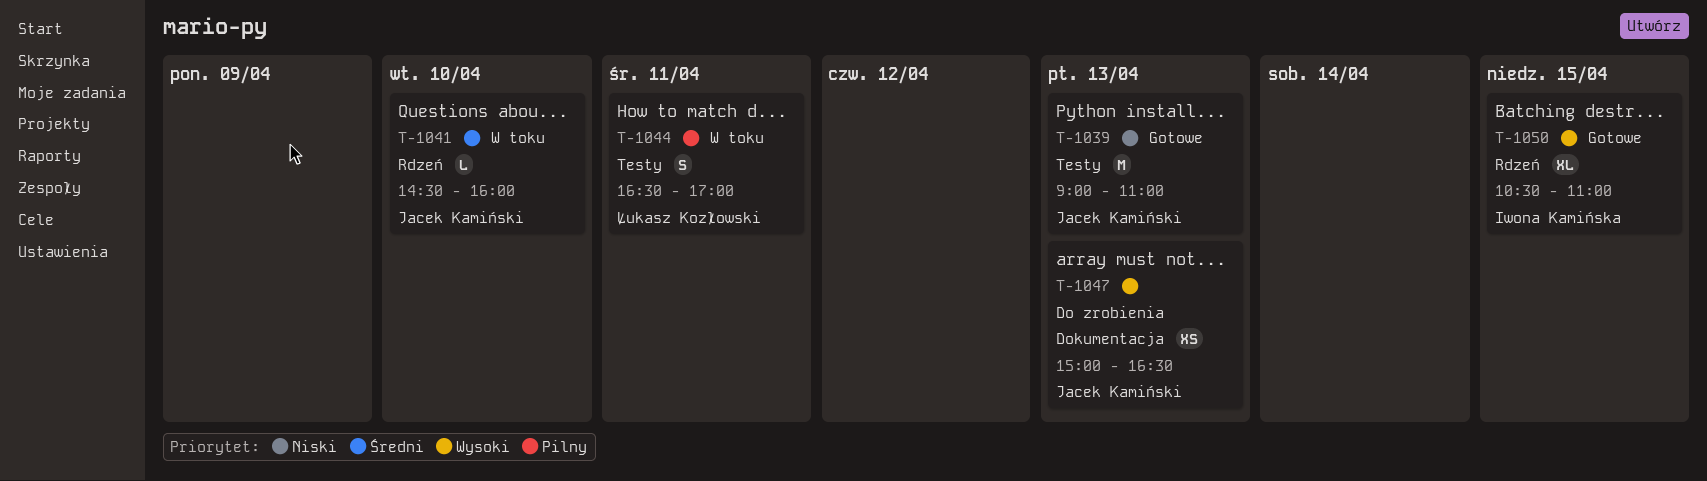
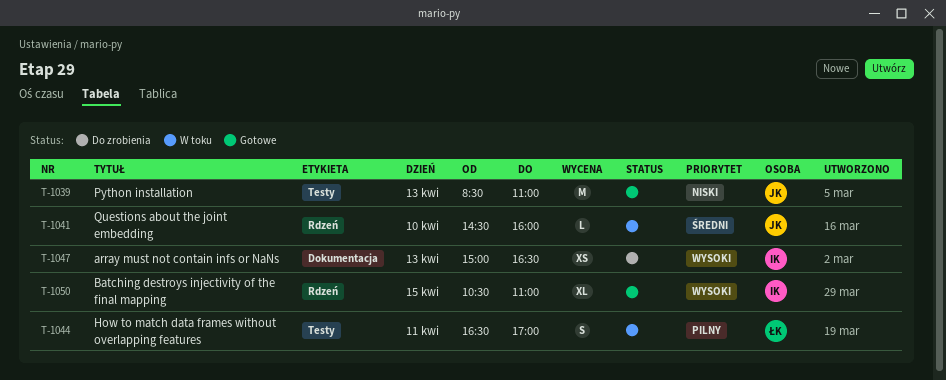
T-1039, begins: 09:00 -> 08:30
T-1047, owner: Jacek Kamiński -> Iwona Kamińska

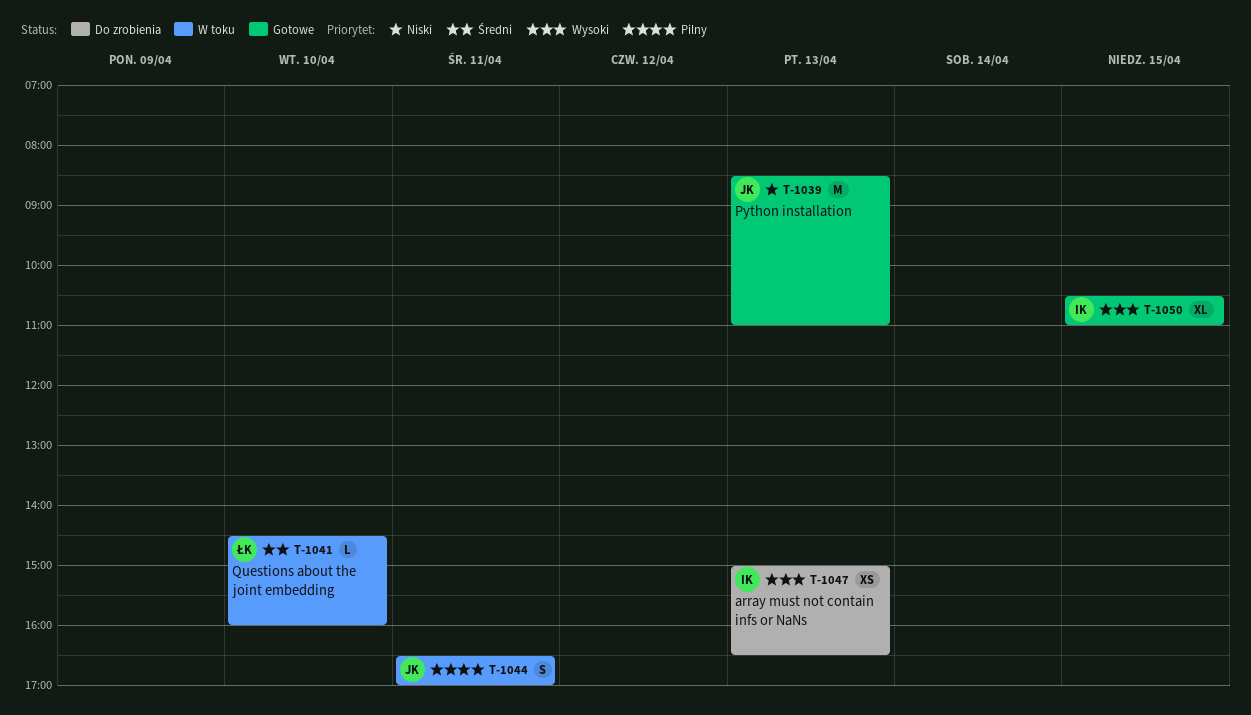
T-1041, owner: JK -> ŁK
T-1044, owner: ŁK -> JK

